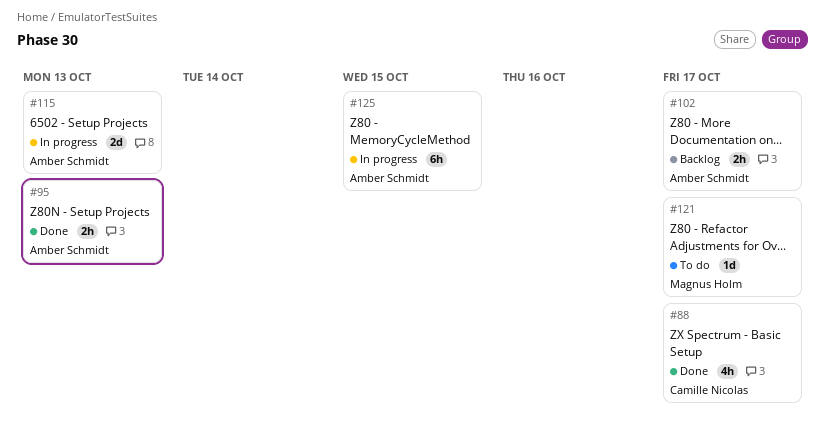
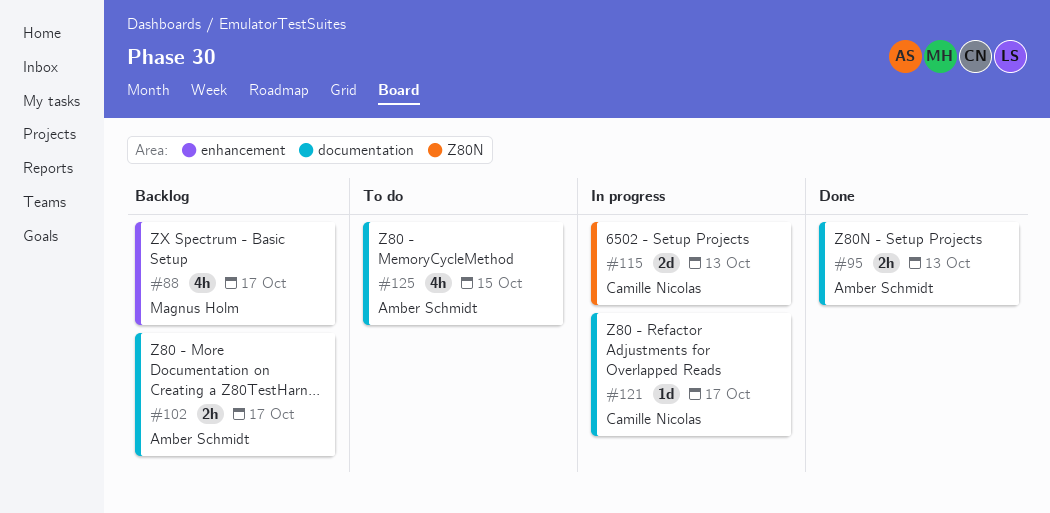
#88, status: Done -> Backlog
#88, owner: Camille Nicolas -> Magnus Holm
#115, owner: Amber Schmidt -> Camille Nicolas
#121, status: To do -> In progress
#121, owner: Magnus Holm -> Camille Nicolas
#125, status: In progress -> To do
#125, estimate: 6h -> 4h

